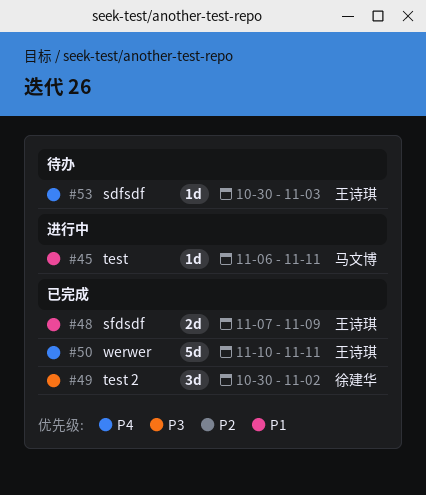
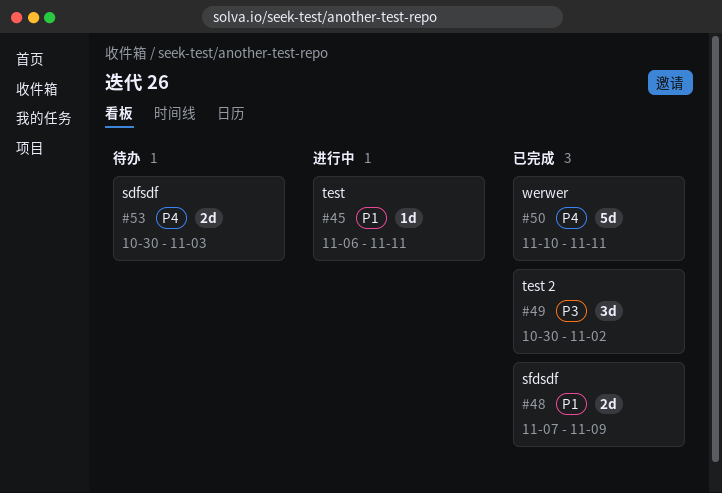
#53, estimate: 1d -> 2d

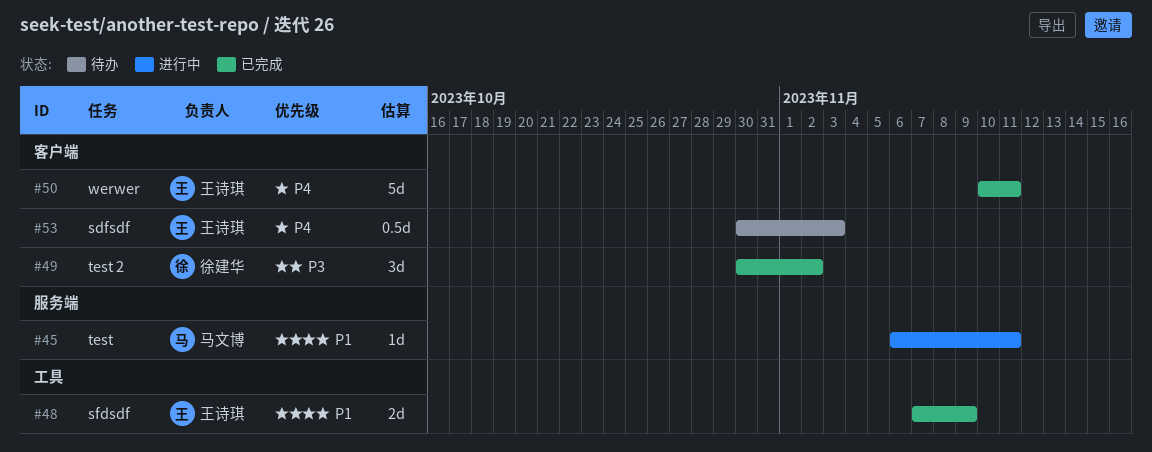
#53, estimate: 2d -> 0.5d

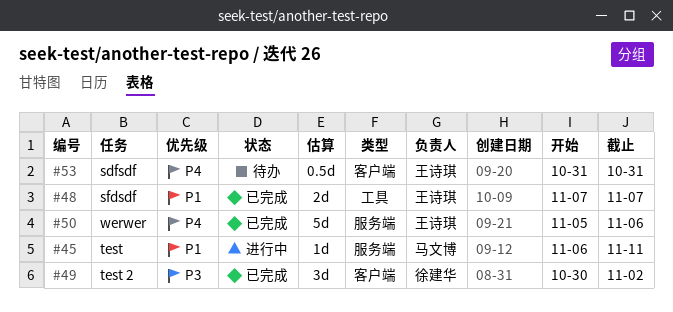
#48, due: Nov 9 -> Nov 7
#50, label: 客户端 -> 服务端
#50, start: Nov 10 -> Nov 5
#50, due: Nov 11 -> Nov 6
#53, start: Oct 30 -> Oct 31
#53, due: Nov 3 -> Oct 31

